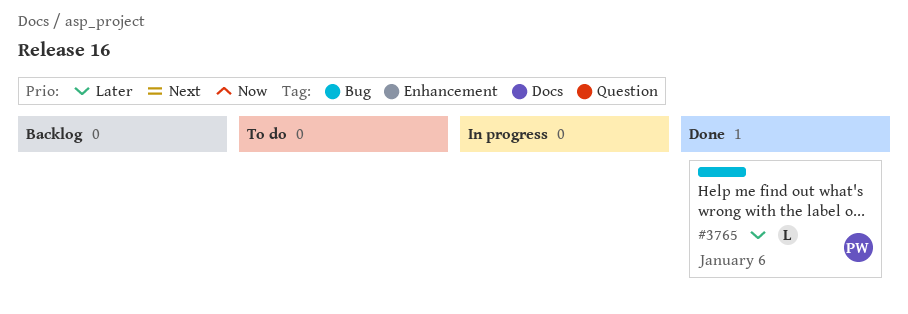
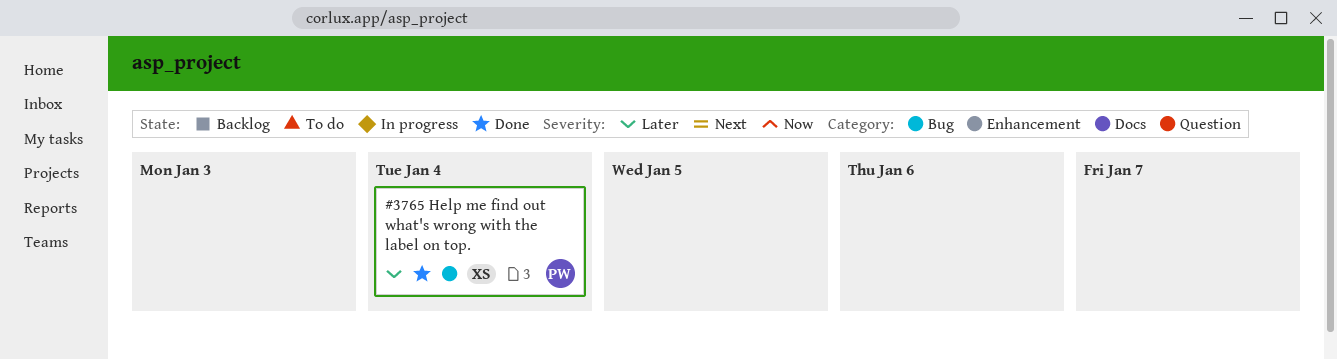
#3765, estimate: L -> XS
#3765, due: Jan 6 -> Jan 4

